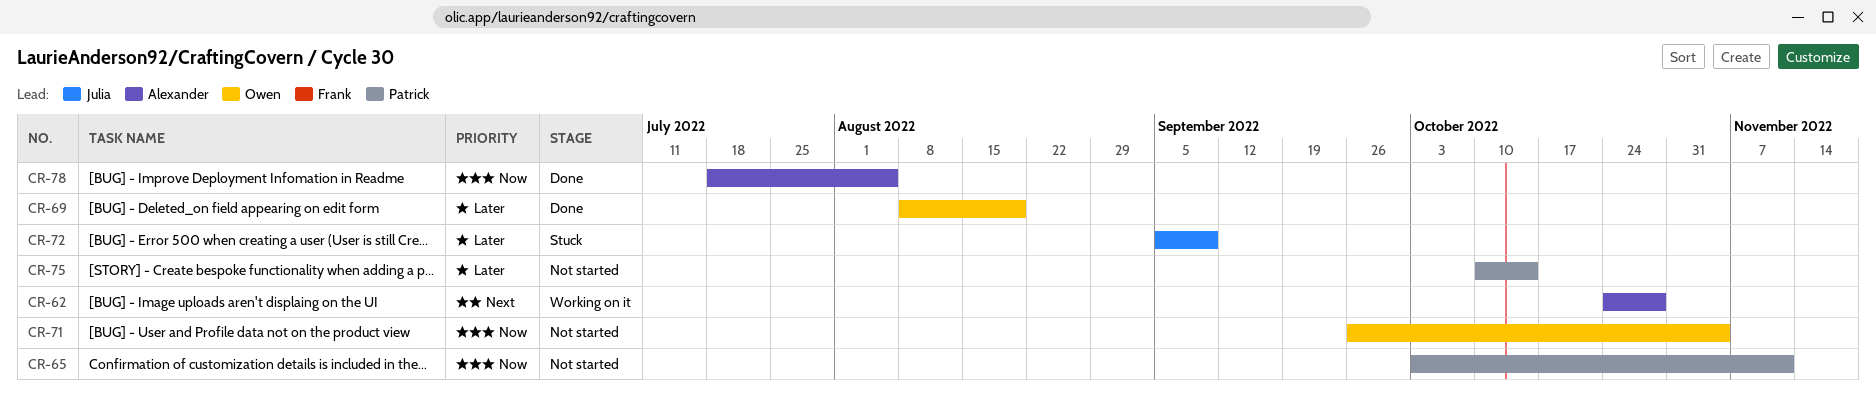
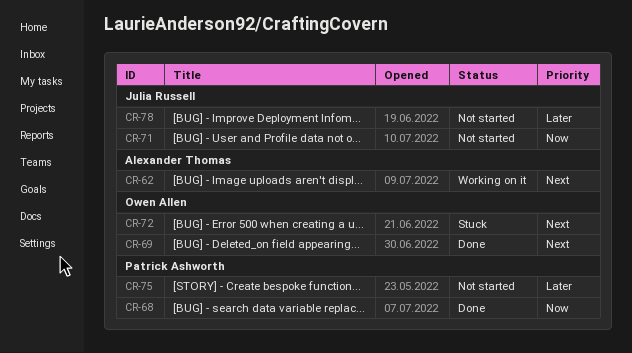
CR-65: present -> none
CR-68: none -> present
CR-69, priority: Later -> Next
CR-71, owner: Owen Allen -> Julia Russell
CR-72, owner: Julia Russell -> Owen Allen
CR-72, priority: Later -> Next
CR-78, status: Done -> Not started
CR-78, owner: Alexander Thomas -> Julia Russell
CR-78, priority: Now -> Later

